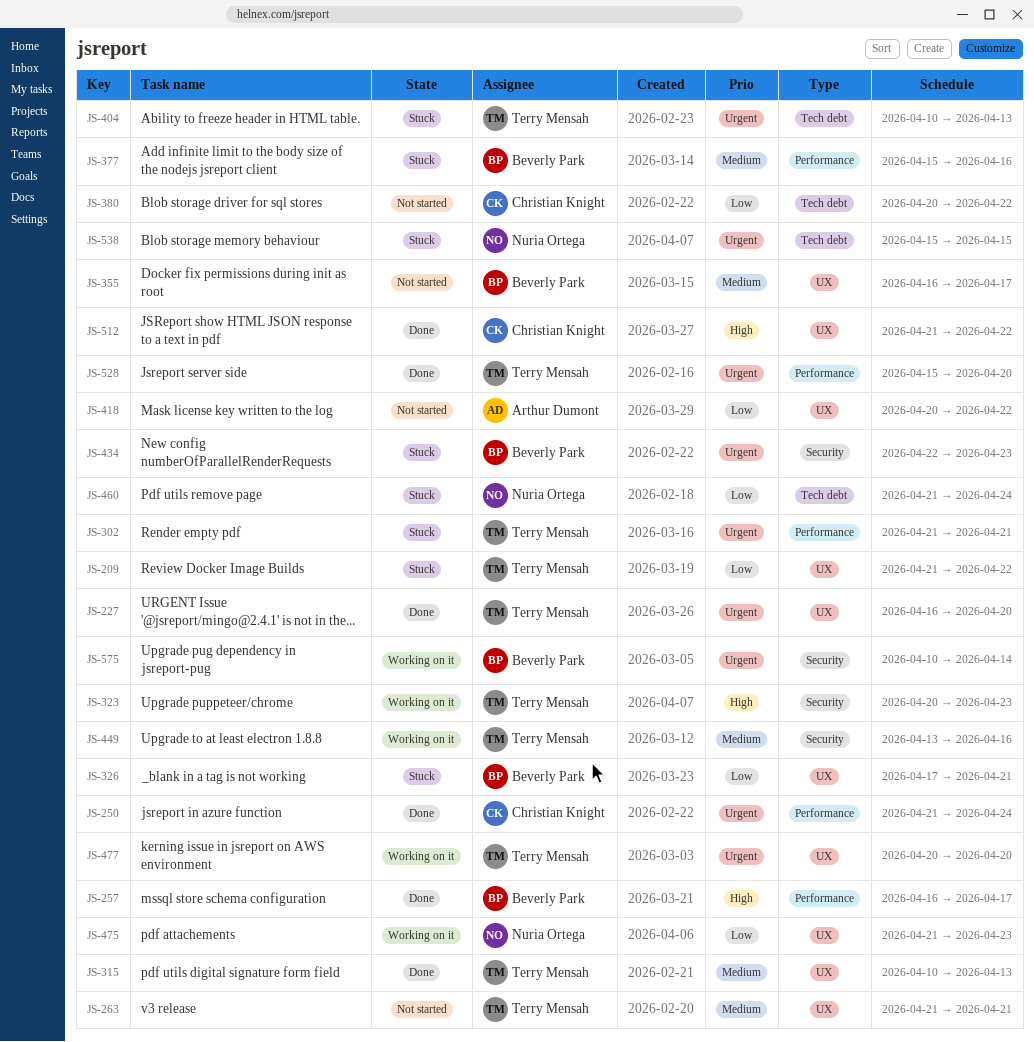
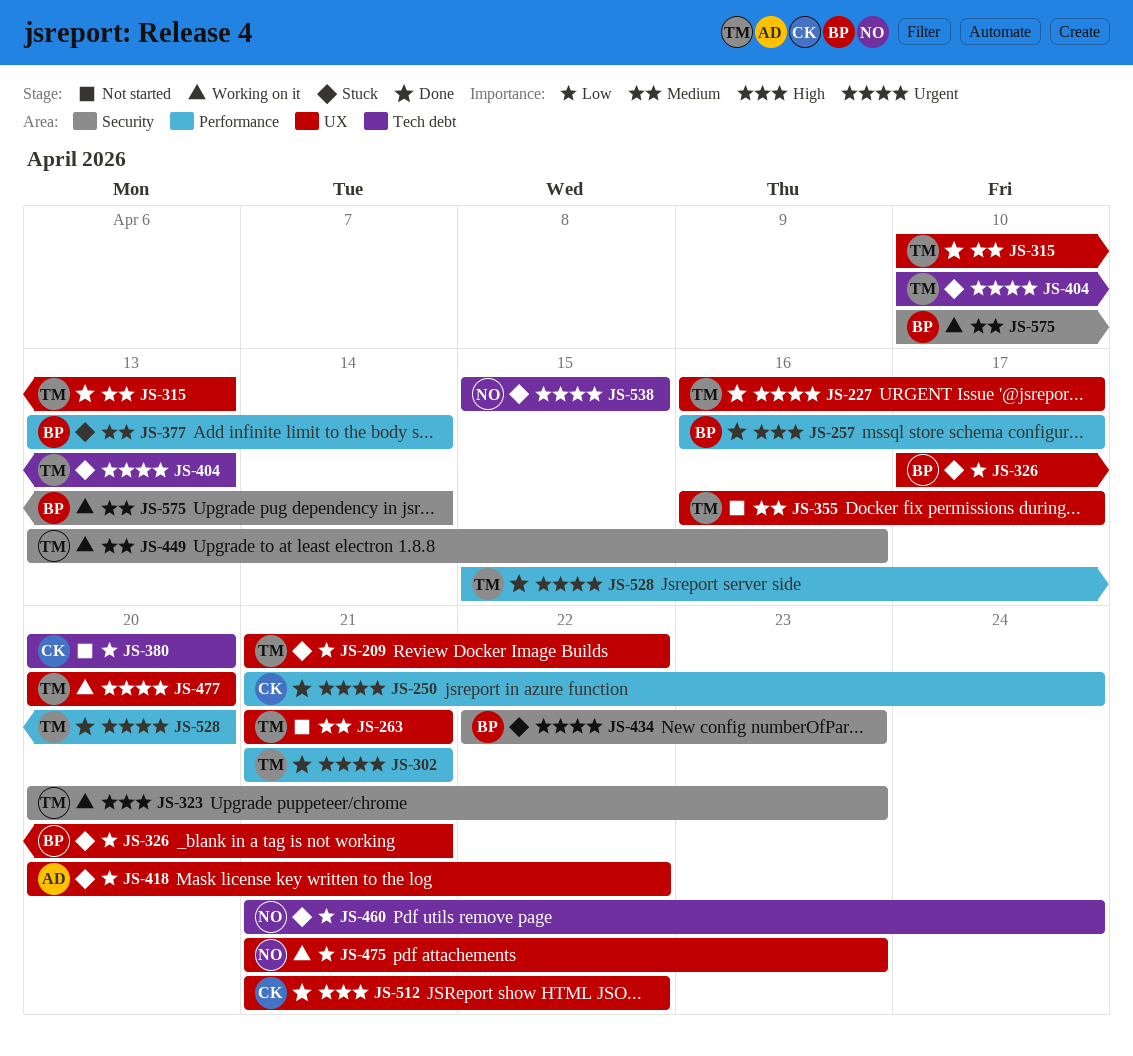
JS-227, due: Apr 20 -> Apr 17
JS-302, status: Stuck -> Done
JS-355, owner: Beverly Park -> Terry Mensah
JS-377, start: Apr 15 -> Apr 13
JS-377, due: Apr 16 -> Apr 14
JS-380, due: Apr 22 -> Apr 20
JS-418, status: Not started -> Stuck
JS-575, priority: Urgent -> Medium

